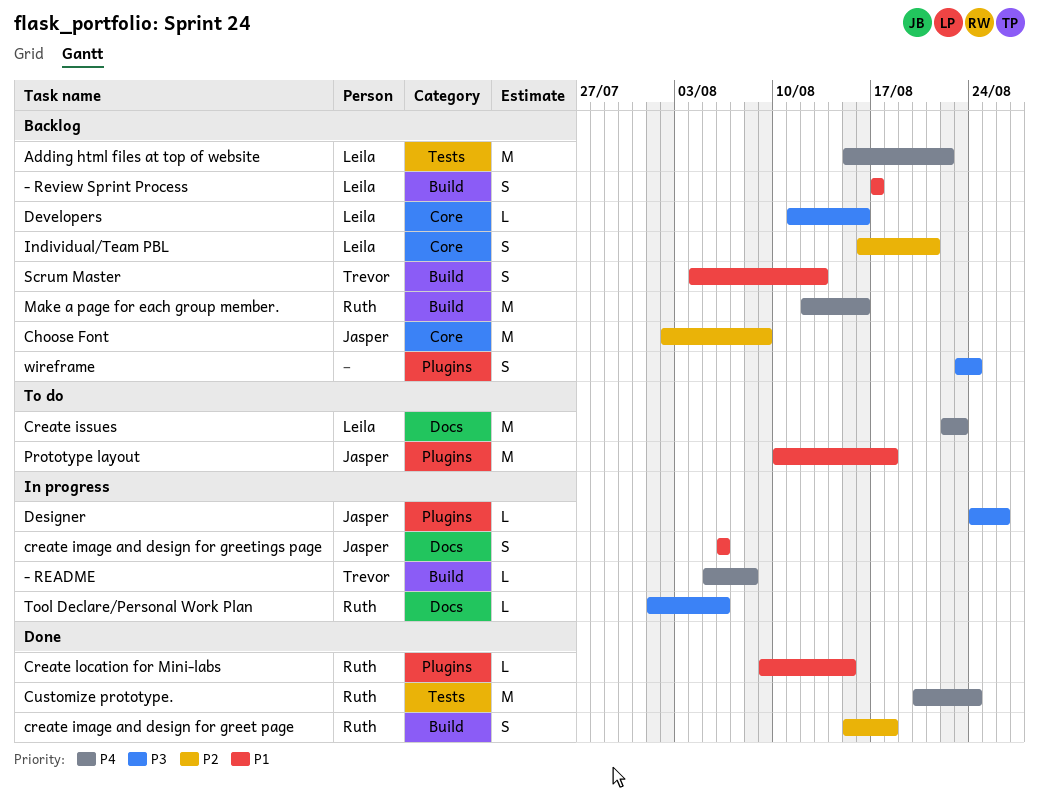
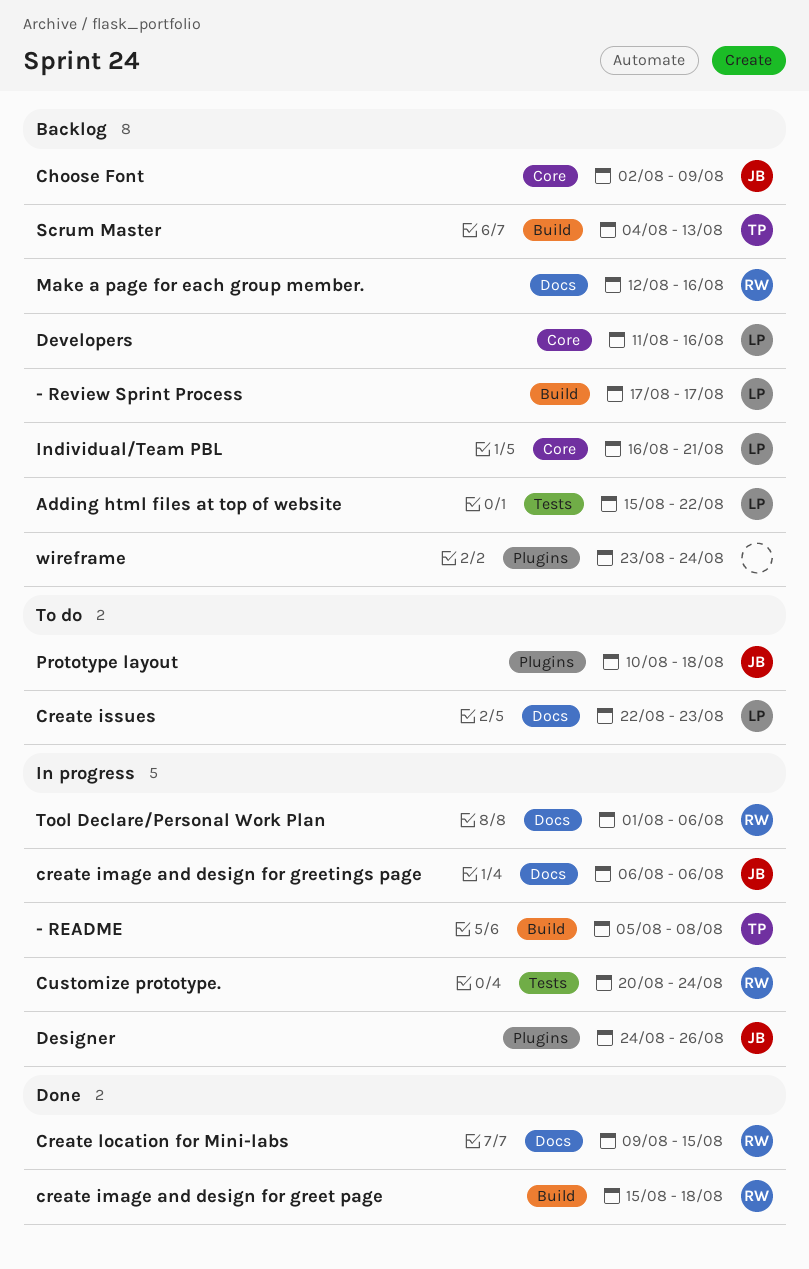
Create location for Mini-labs, label: Plugins -> Docs
Customize prototype., status: Done -> In progress
Make a page for each group member., label: Build -> Docs

